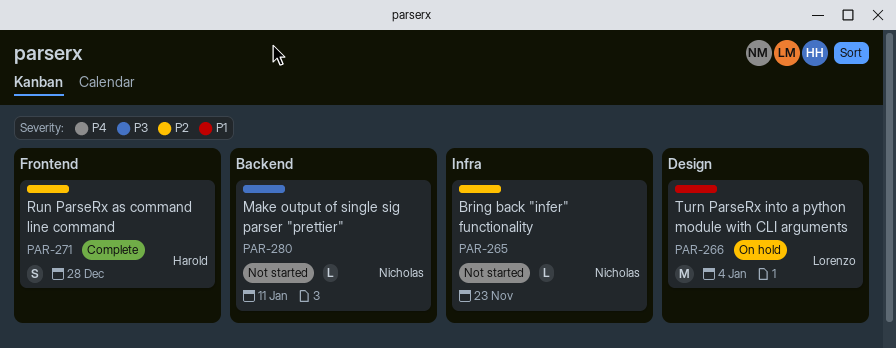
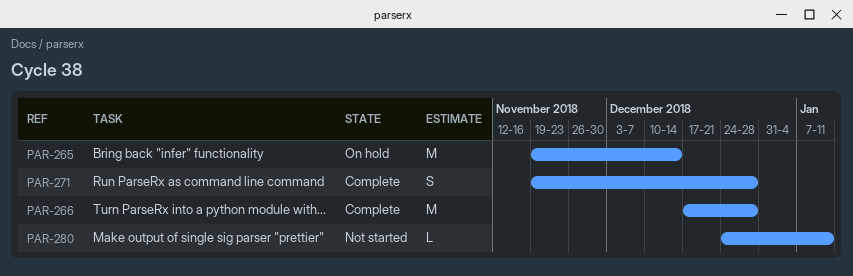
PAR-265, status: Not started -> On hold
PAR-265, estimate: L -> M
PAR-265, due: Nov 23 -> Dec 14
PAR-266, status: On hold -> Complete
PAR-266, due: Jan 4 -> Dec 28

